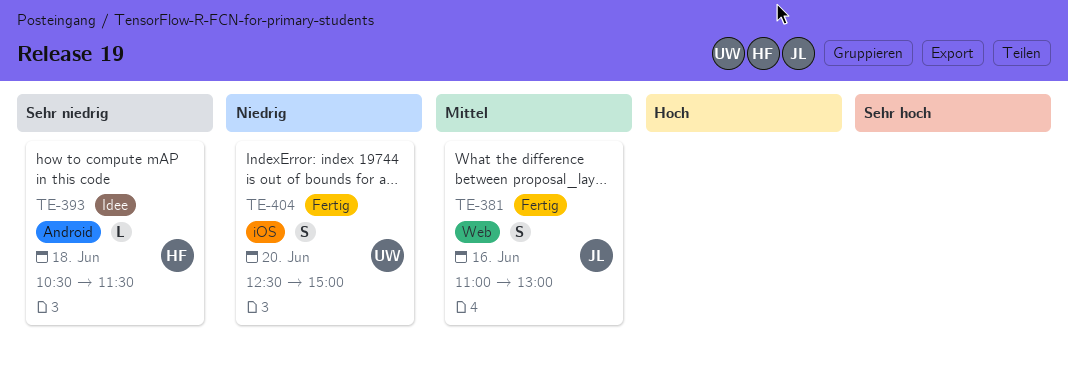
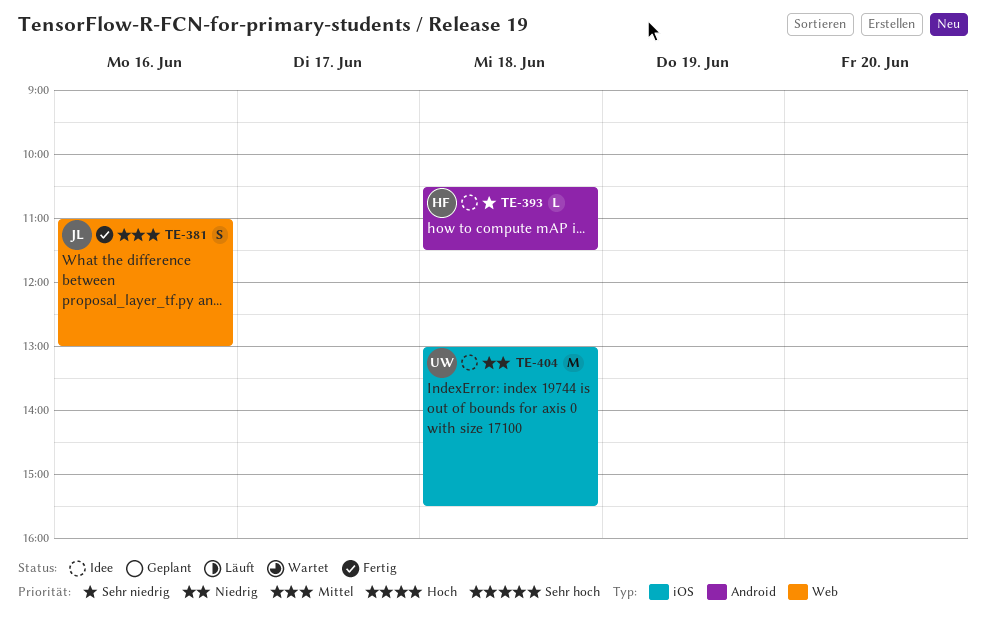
TE-404, status: Fertig -> Idee
TE-404, estimate: S -> M
TE-404, day: Jun 20 -> Jun 18
TE-404, begins: 12:30 -> 13:00
TE-404, ends: 15:00 -> 15:30

